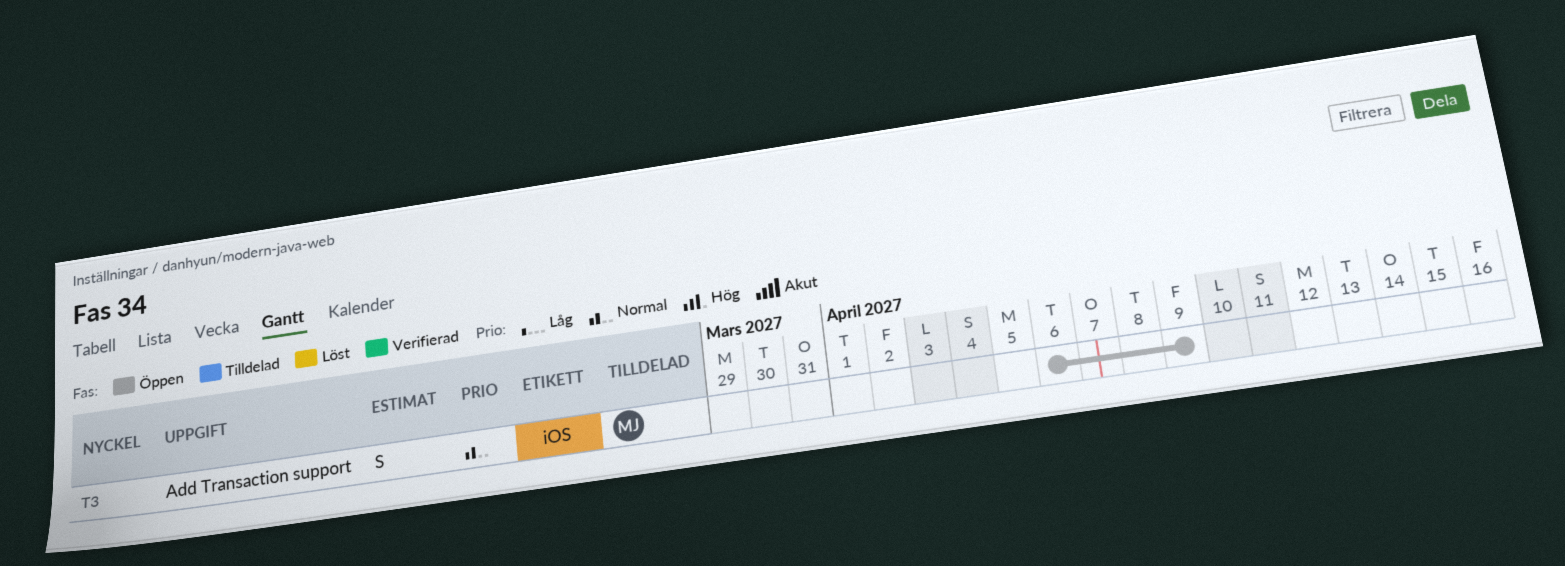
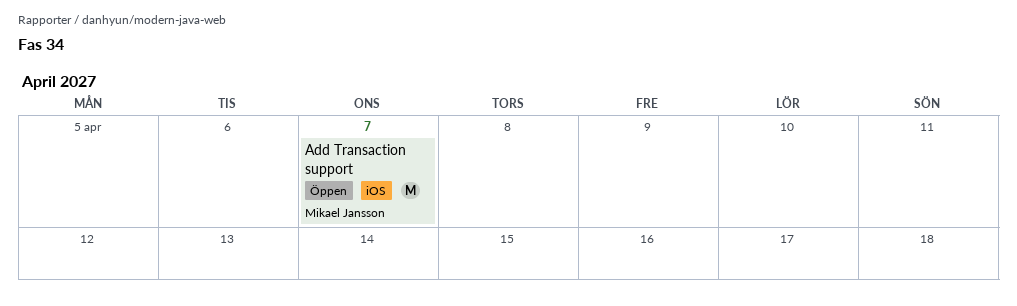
Add Transaction support, estimate: S -> M
Add Transaction support, due: Apr 9 -> Apr 7

